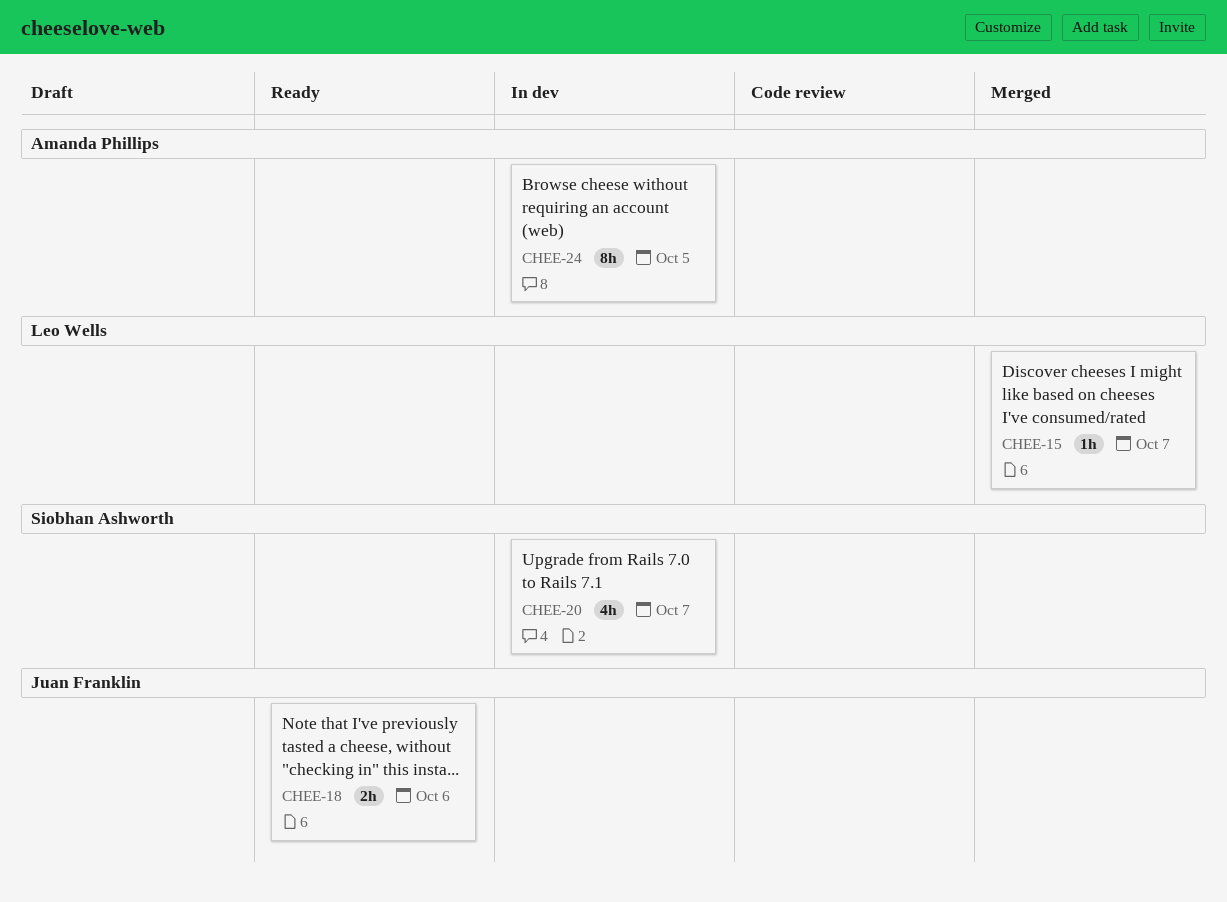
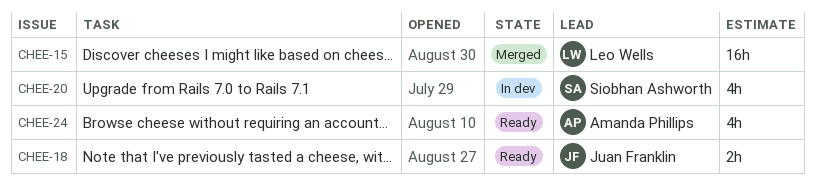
CHEE-15, estimate: 1h -> 16h
CHEE-24, status: In dev -> Ready
CHEE-24, estimate: 8h -> 4h

